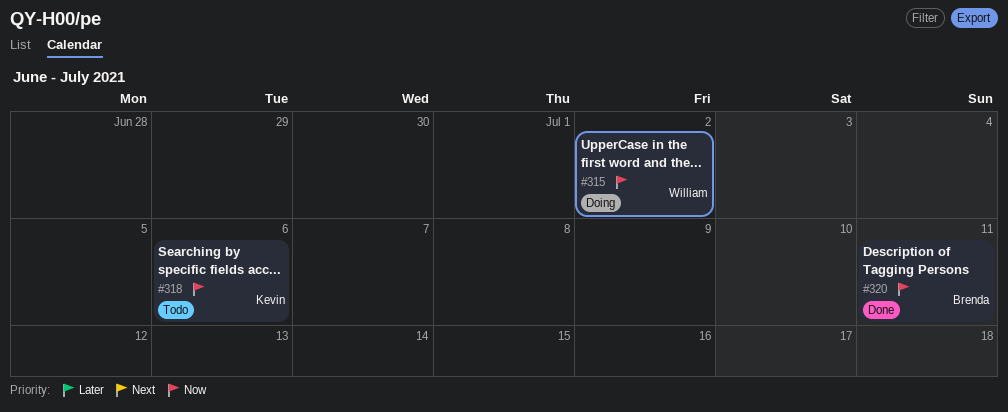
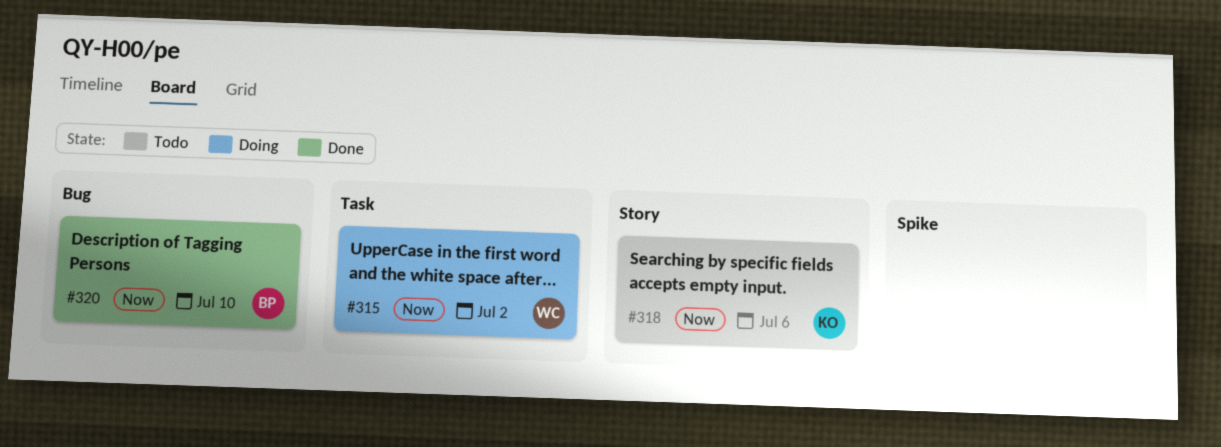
#320, due: Jul 11 -> Jul 10

